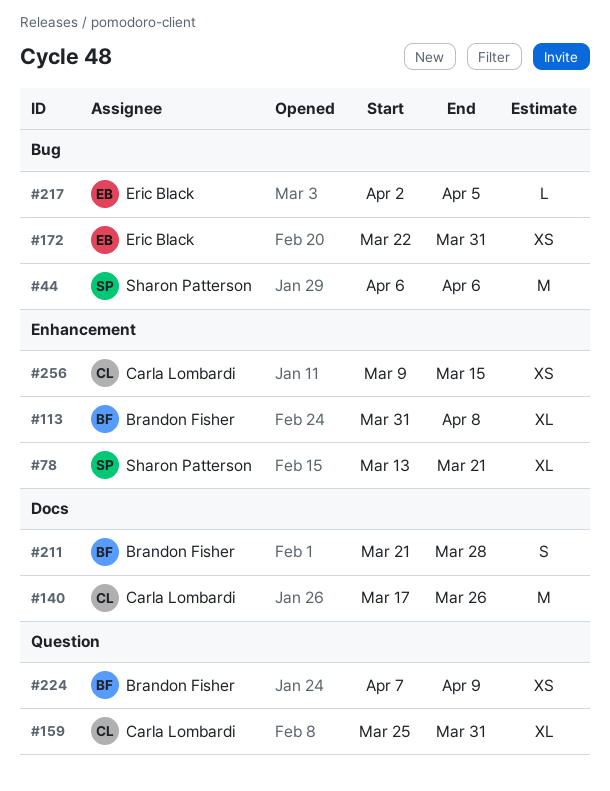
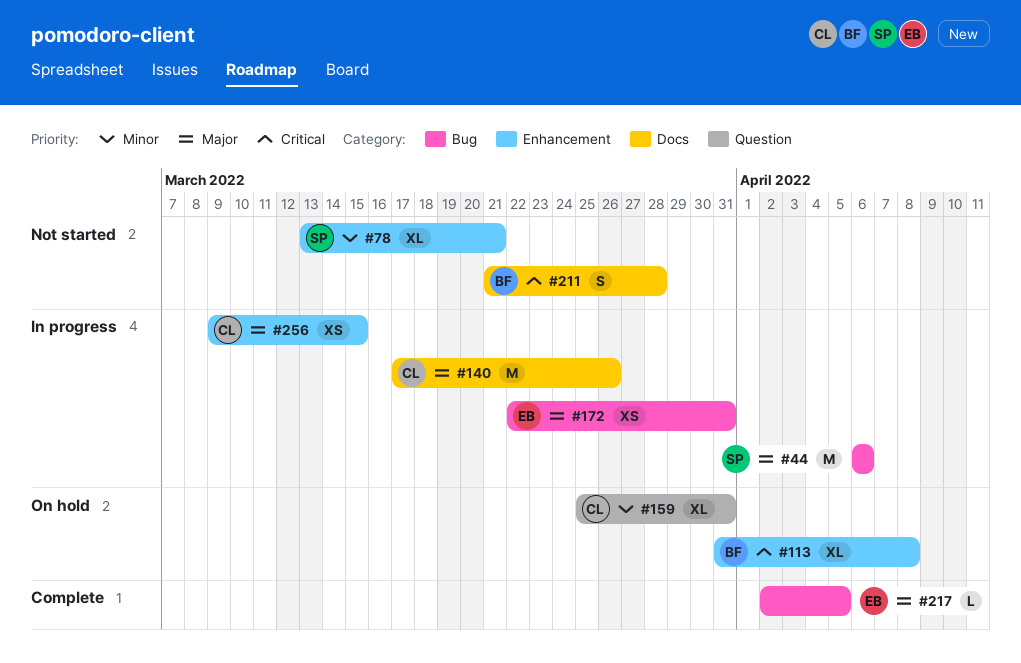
#224: present -> none

